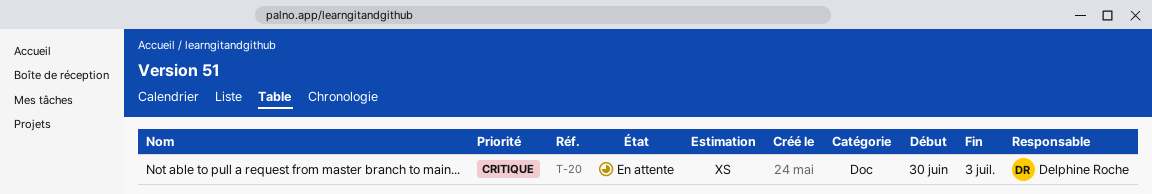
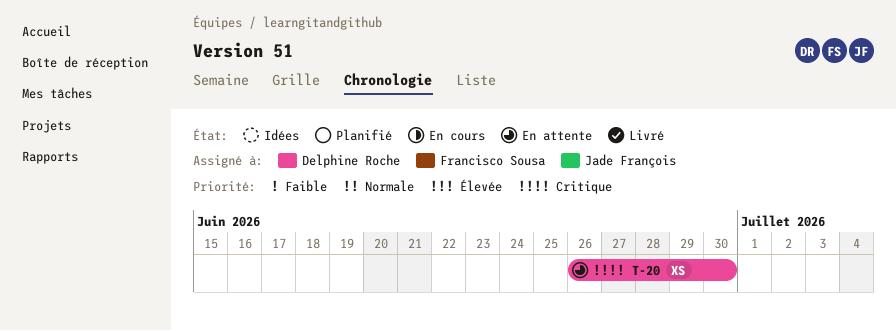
T-20, start: Jun 30 -> Jun 26
T-20, due: Jul 3 -> Jun 30

